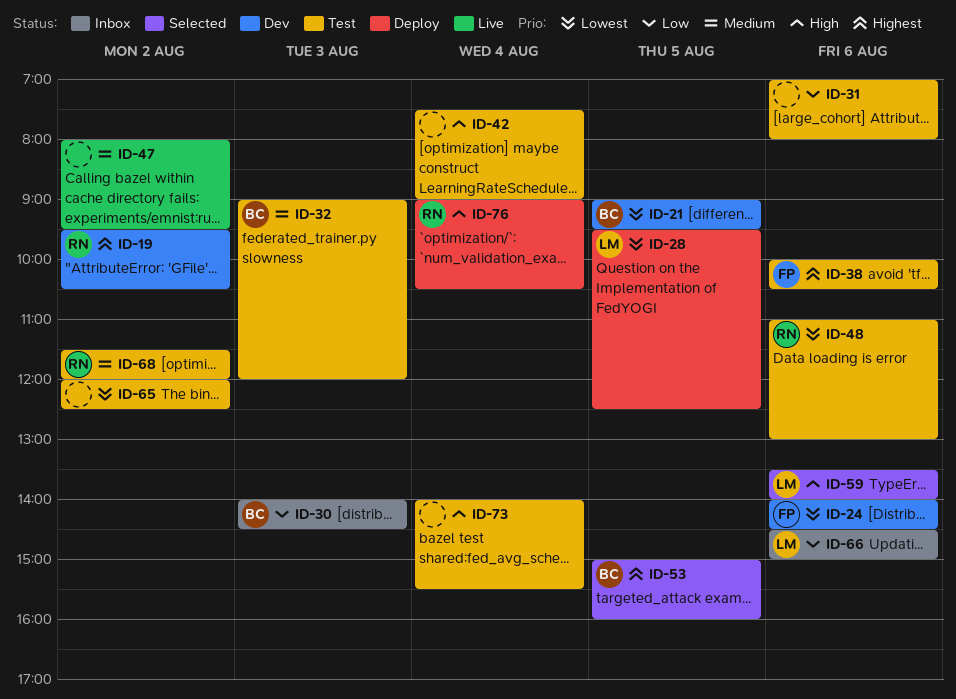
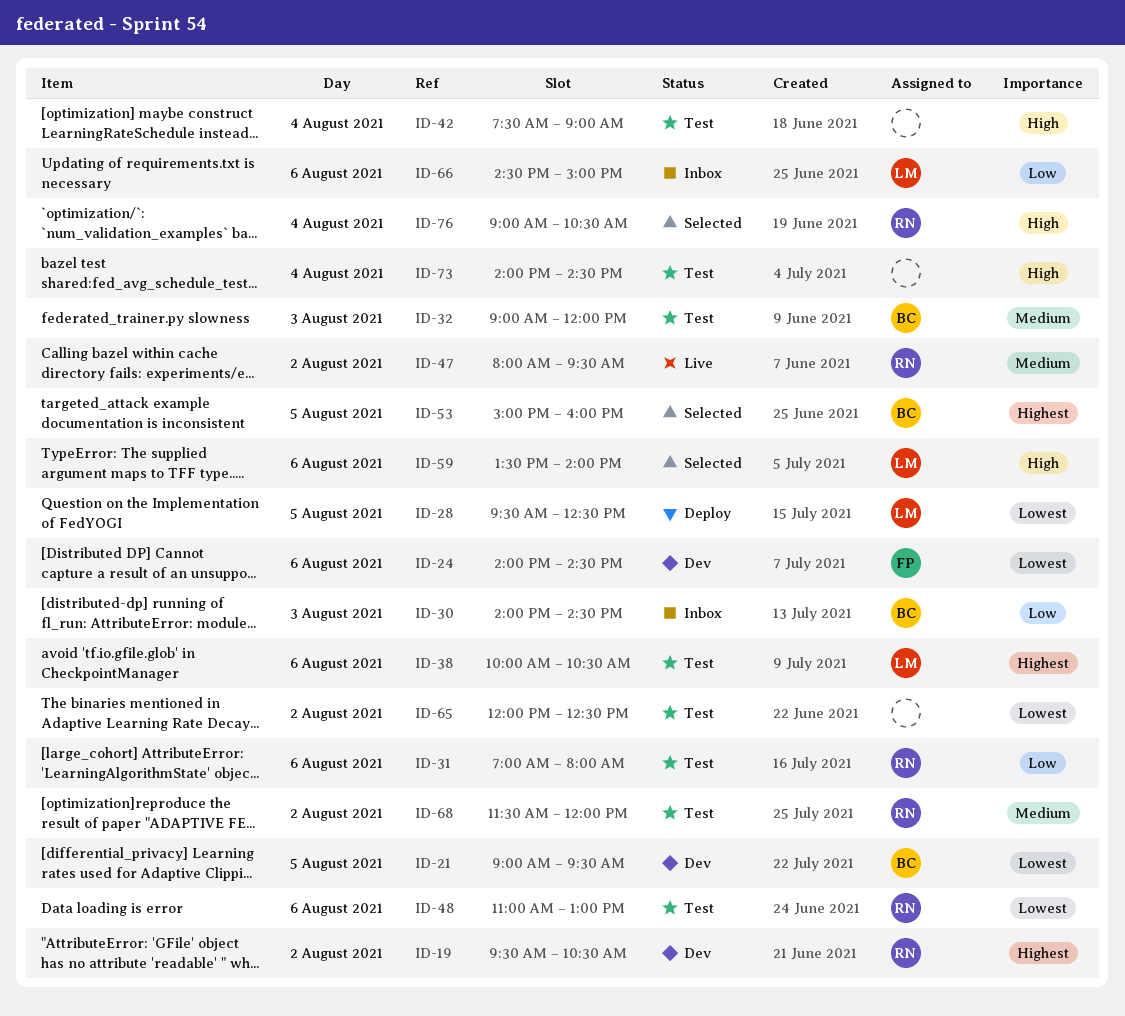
ID-31, owner: none -> RN
ID-38, owner: FP -> LM
ID-47, owner: none -> RN
ID-73, ends: 15:30 -> 14:30
ID-76, status: Deploy -> Selected

